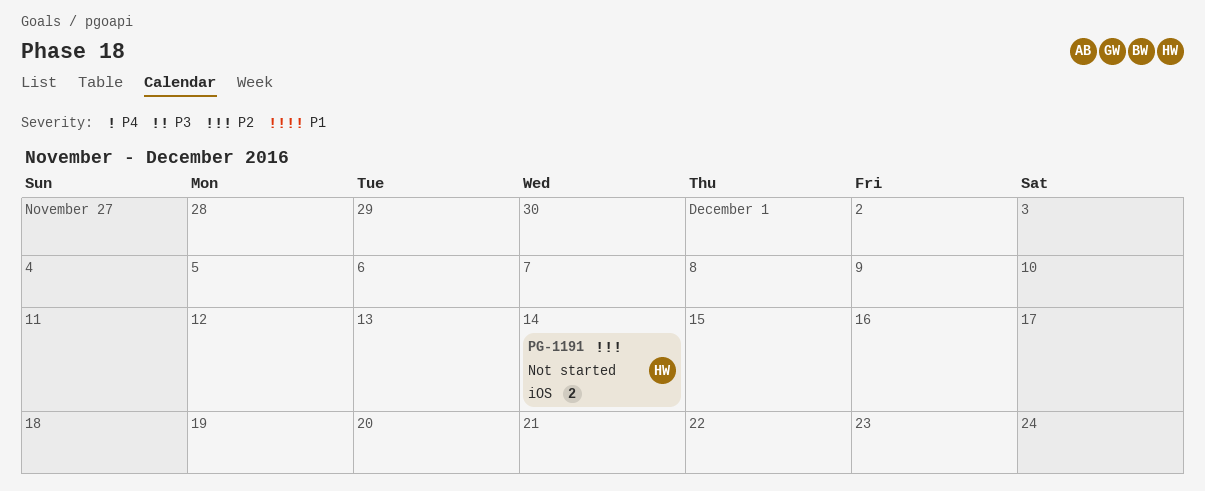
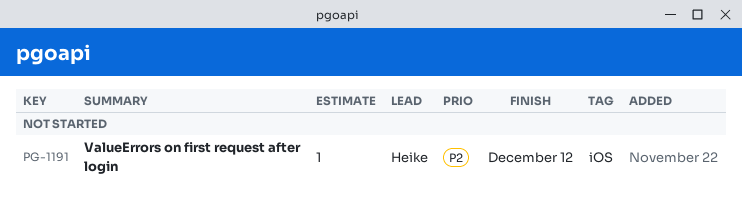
PG-1191, estimate: 2 -> 1
PG-1191, due: Dec 14 -> Dec 12

